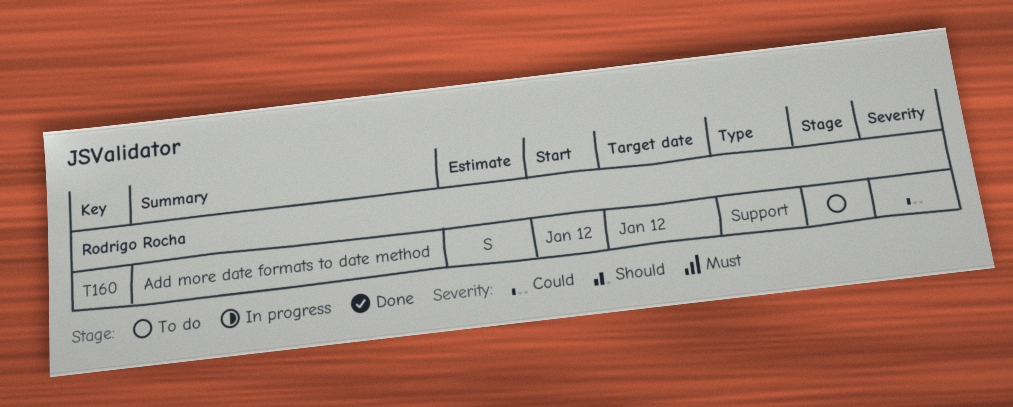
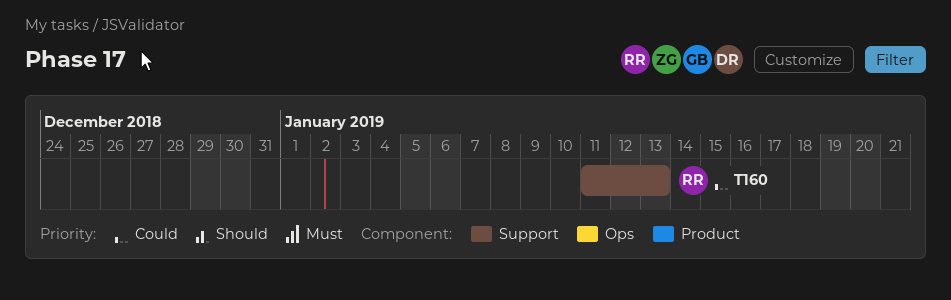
T160, start: Jan 12 -> Jan 11
T160, due: Jan 12 -> Jan 13

